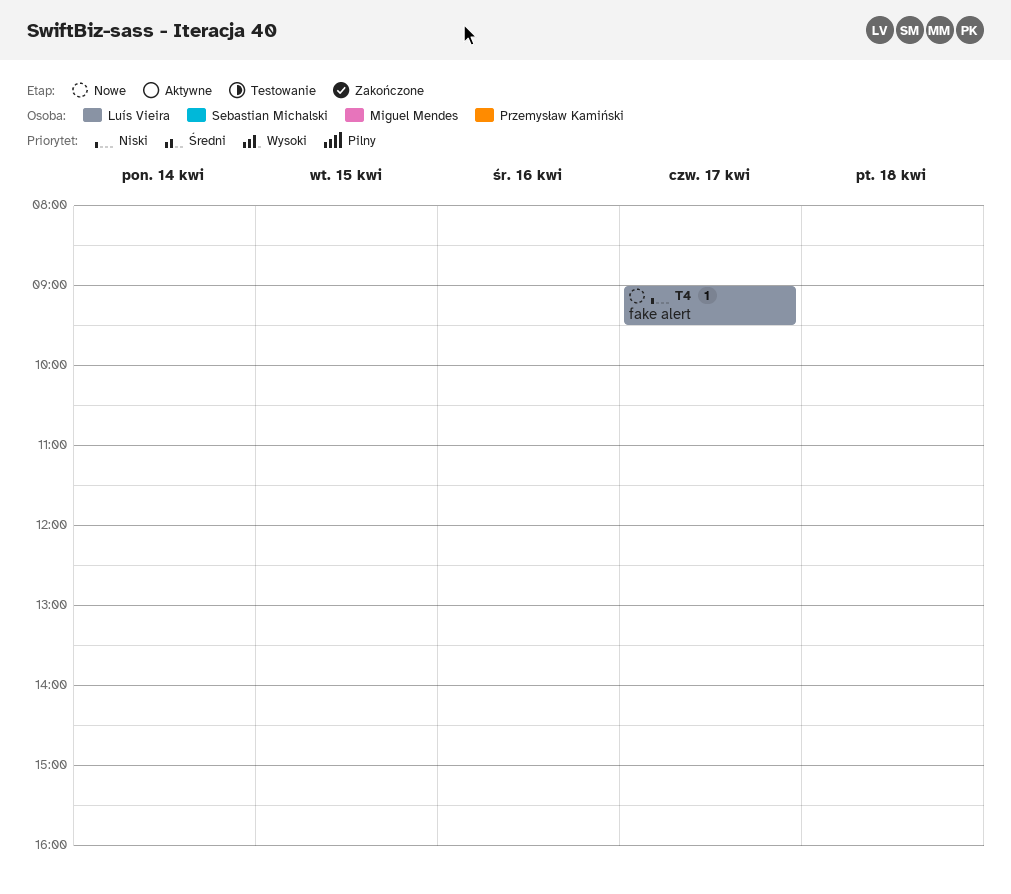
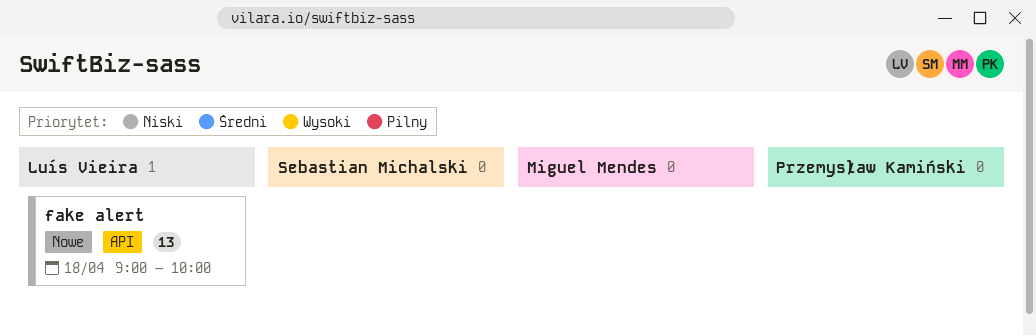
fake alert, estimate: 1 -> 13
fake alert, day: Apr 17 -> Apr 18
fake alert, ends: 09:30 -> 10:00

